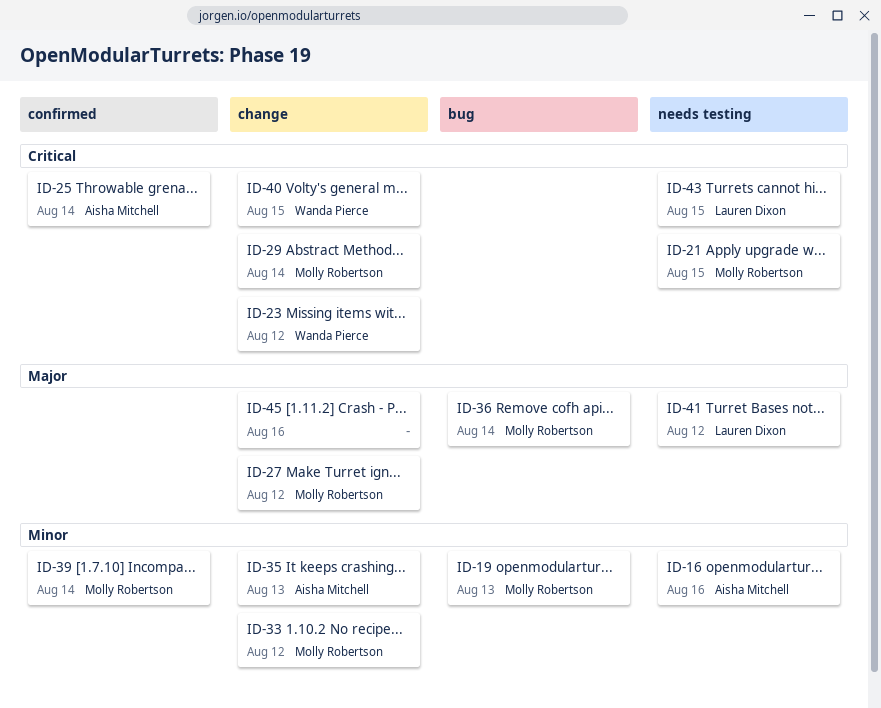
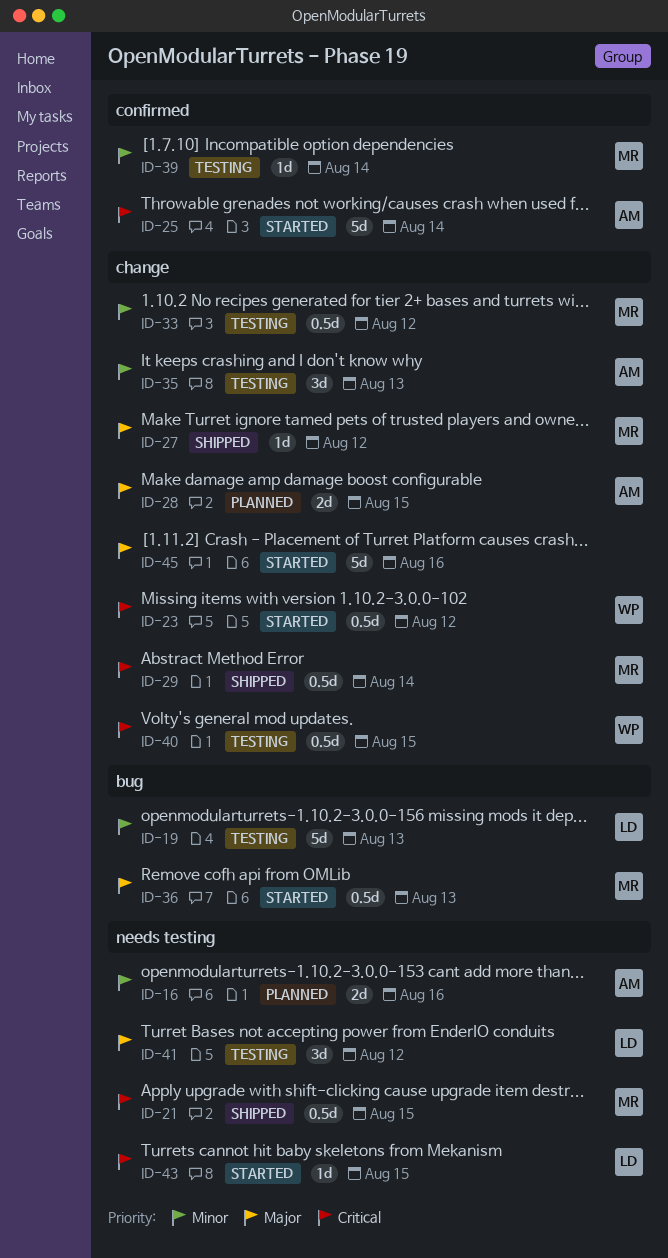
ID-19, owner: Molly Robertson -> Lauren Dixon
ID-28: none -> present
ID-36, due: Aug 14 -> Aug 13

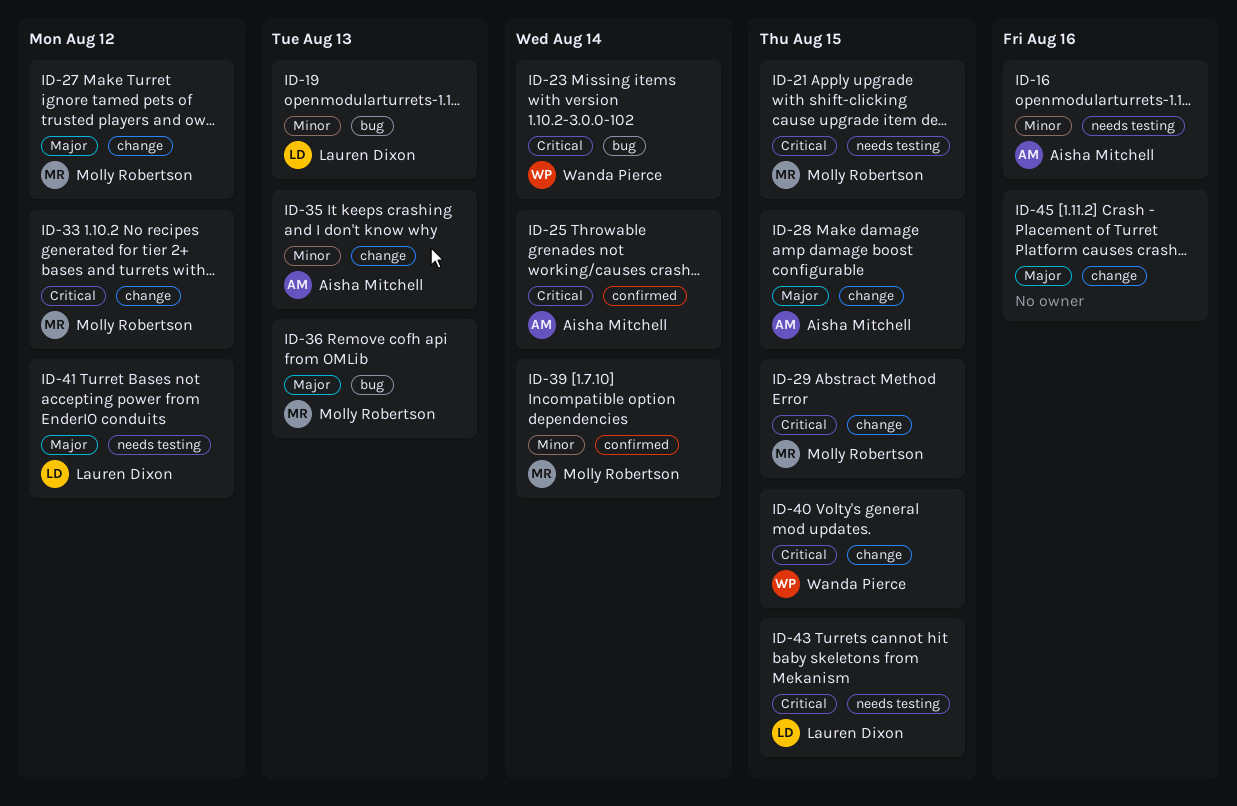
ID-23, label: change -> bug
ID-23, due: Aug 12 -> Aug 14
ID-29, due: Aug 14 -> Aug 15
ID-33, priority: Minor -> Critical

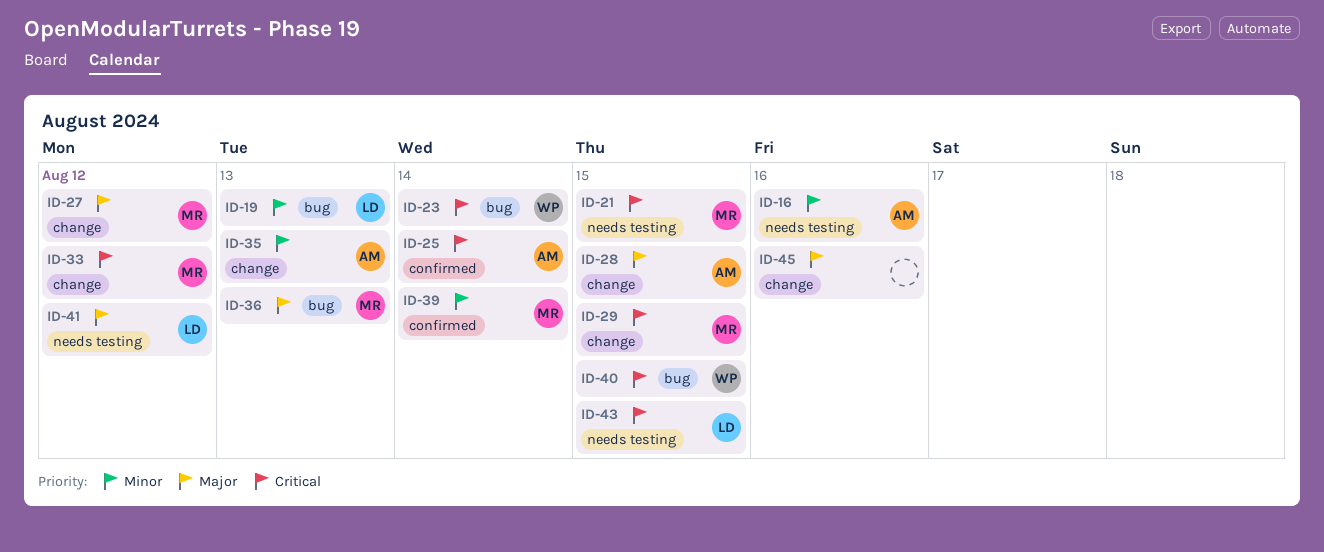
ID-40, label: change -> bug

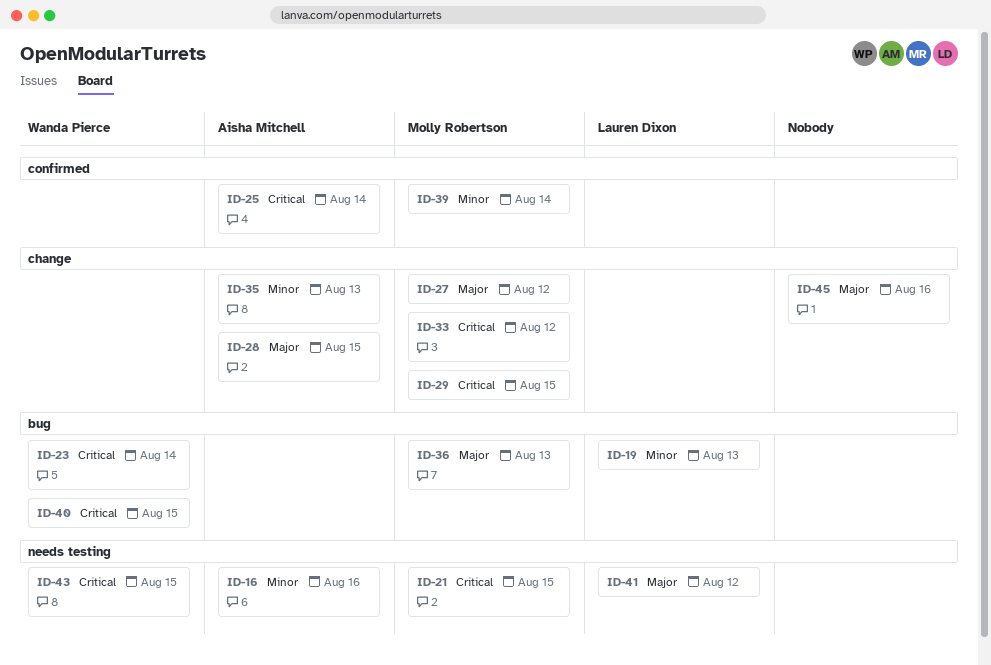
ID-43, owner: Lauren Dixon -> Wanda Pierce

